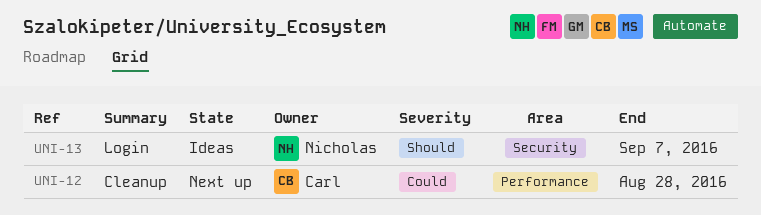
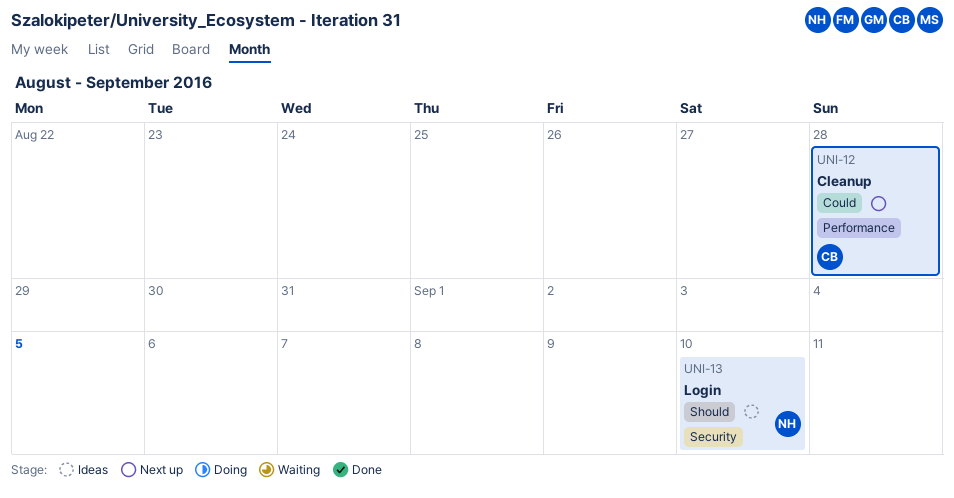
UNI-13, due: Sep 7 -> Sep 10

